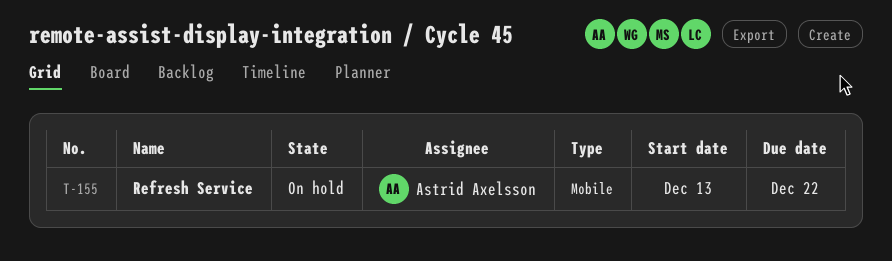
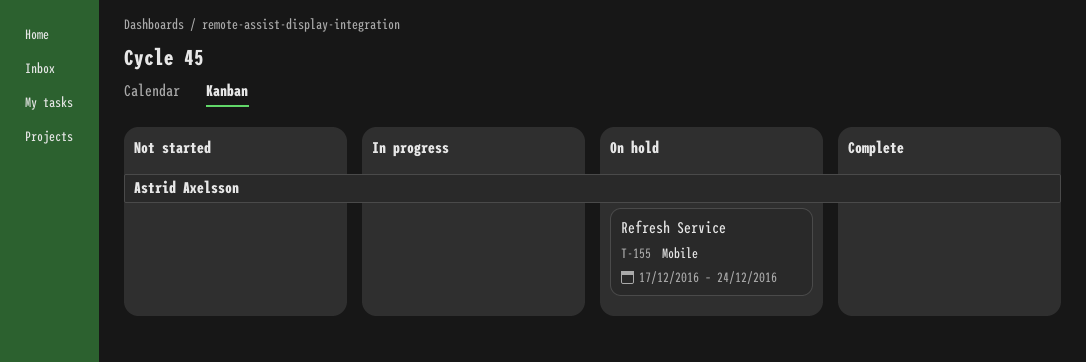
T-155, start: Dec 13 -> Dec 17
T-155, due: Dec 22 -> Dec 24

